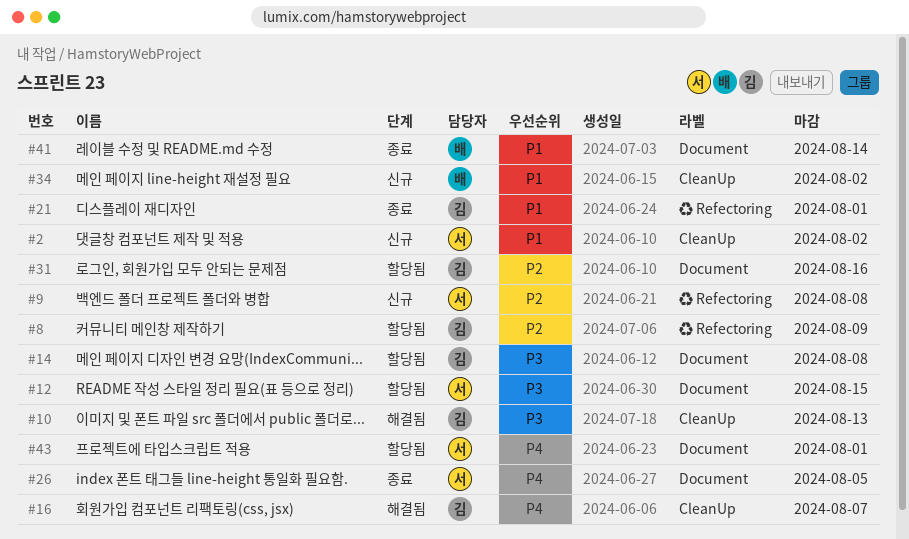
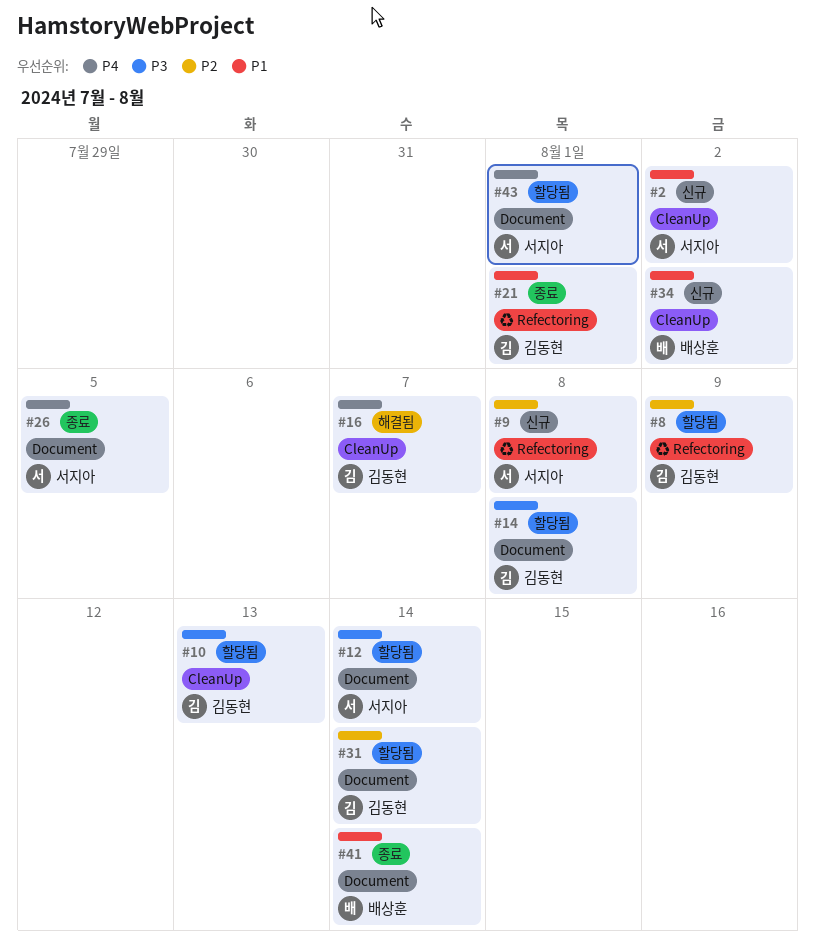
#10, status: 해결됨 -> 할당됨
#12, due: Aug 15 -> Aug 14
#31, due: Aug 16 -> Aug 14

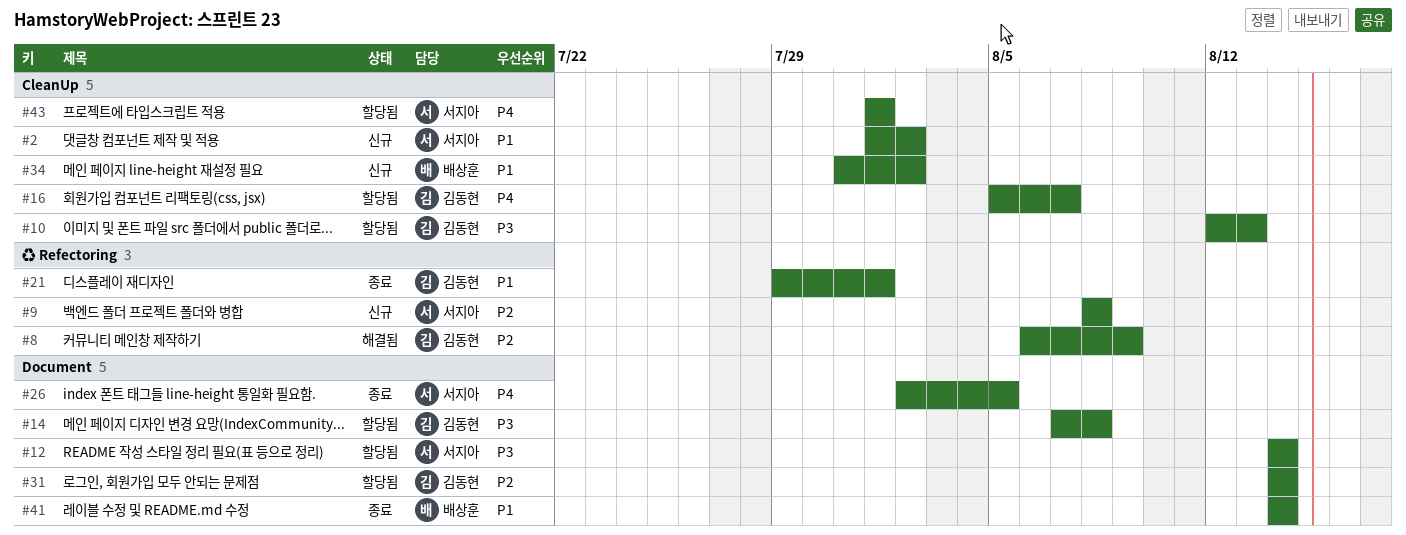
#8, status: 할당됨 -> 해결됨
#16, status: 해결됨 -> 할당됨
#43, label: Document -> CleanUp

